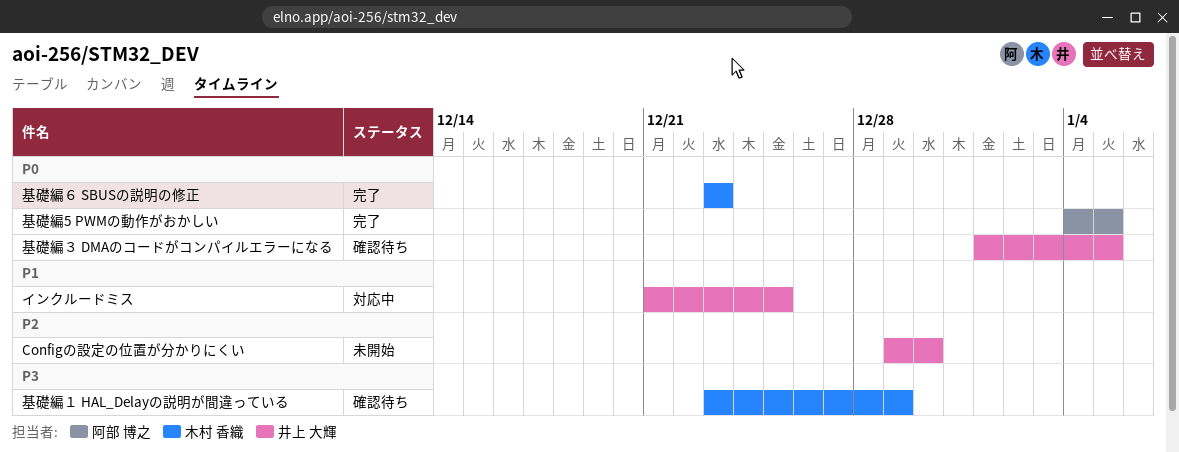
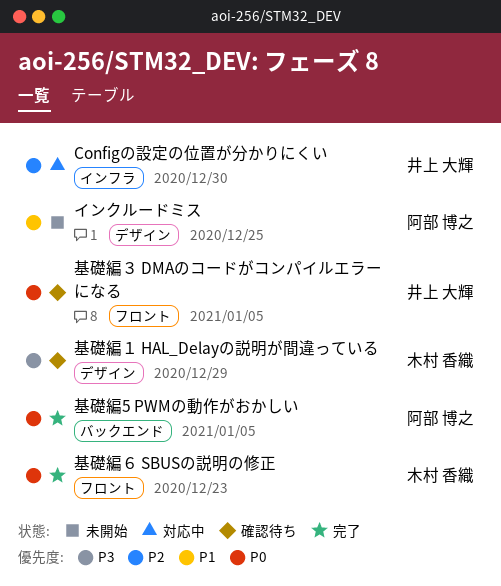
Configの設定の位置が分かりにくい, status: 未開始 -> 対応中
インクルードミス, status: 対応中 -> 未開始
インクルードミス, owner: 井上 大輝 -> 阿部 博之

